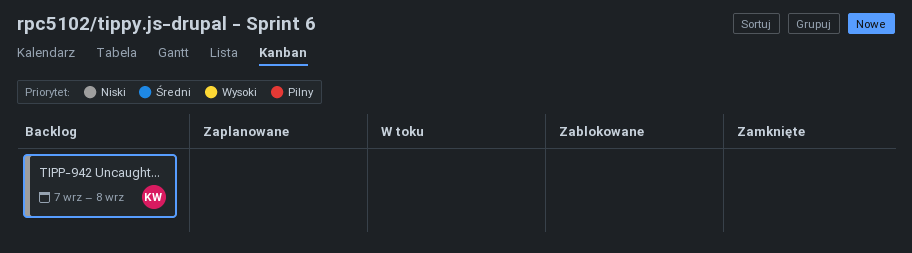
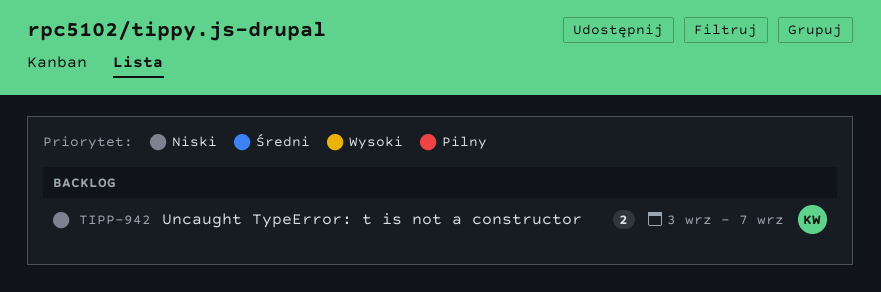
TIPP-942, start: Sep 7 -> Sep 3
TIPP-942, due: Sep 8 -> Sep 7

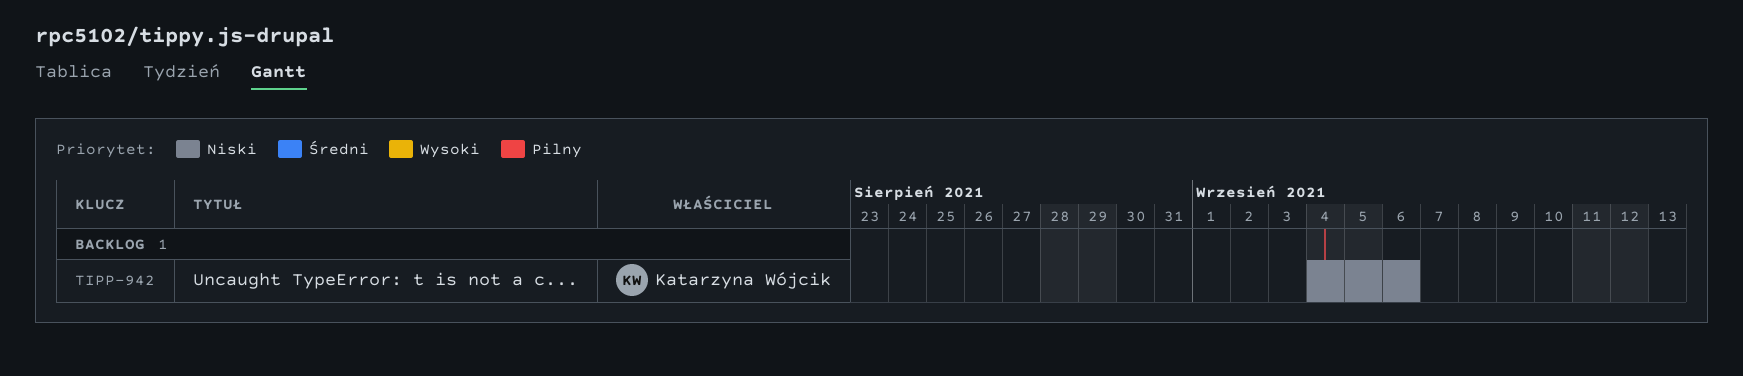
TIPP-942, start: Sep 3 -> Sep 4
TIPP-942, due: Sep 7 -> Sep 6

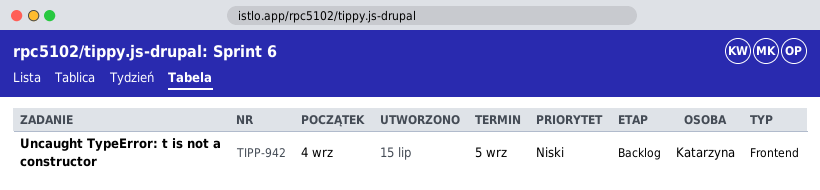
TIPP-942, due: Sep 6 -> Sep 5

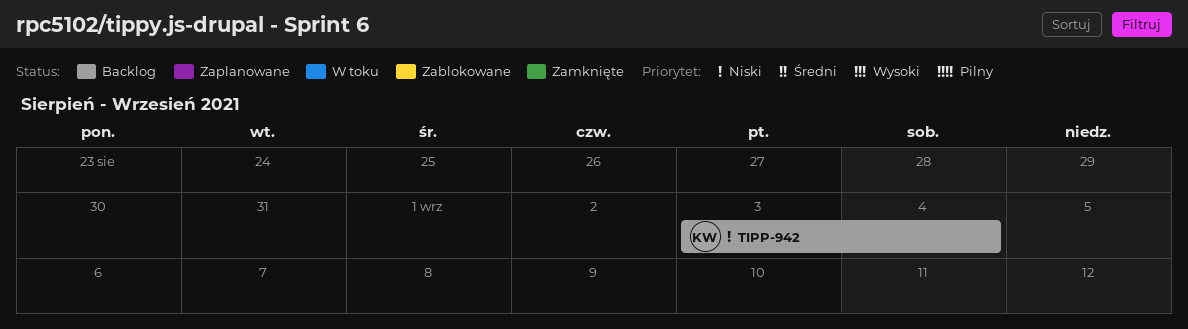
TIPP-942, start: Sep 4 -> Sep 3
TIPP-942, due: Sep 5 -> Sep 4

